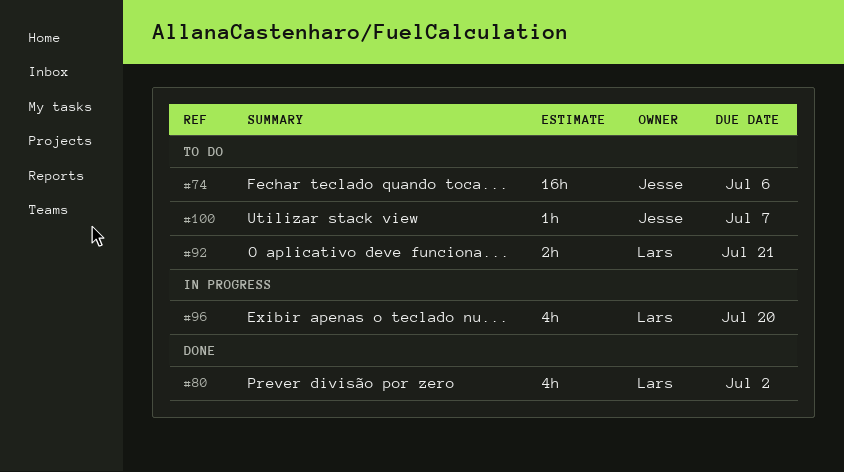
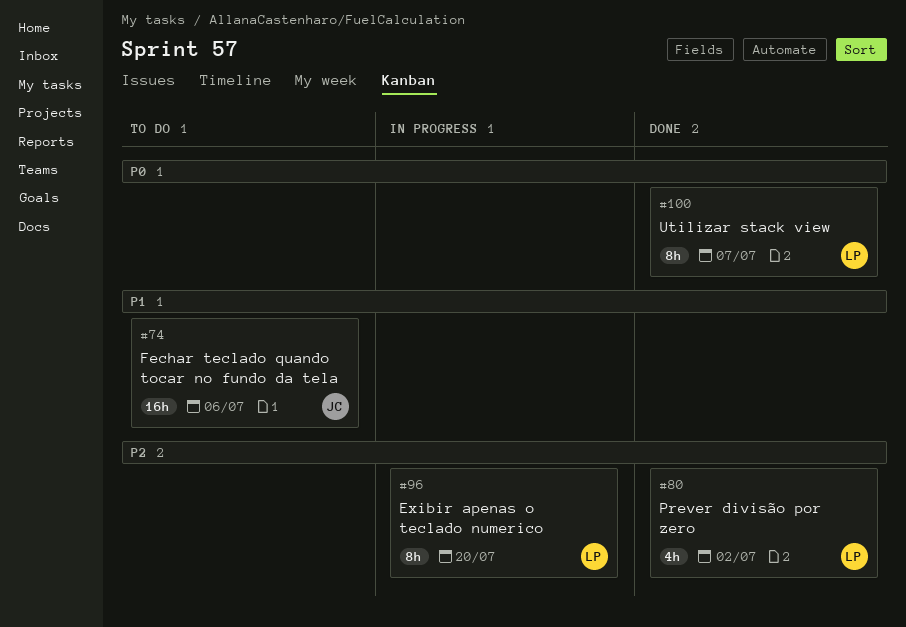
#92: present -> none
#96, estimate: 4h -> 8h
#100, status: To do -> Done
#100, owner: Jesse -> Lars
#100, estimate: 1h -> 8h

